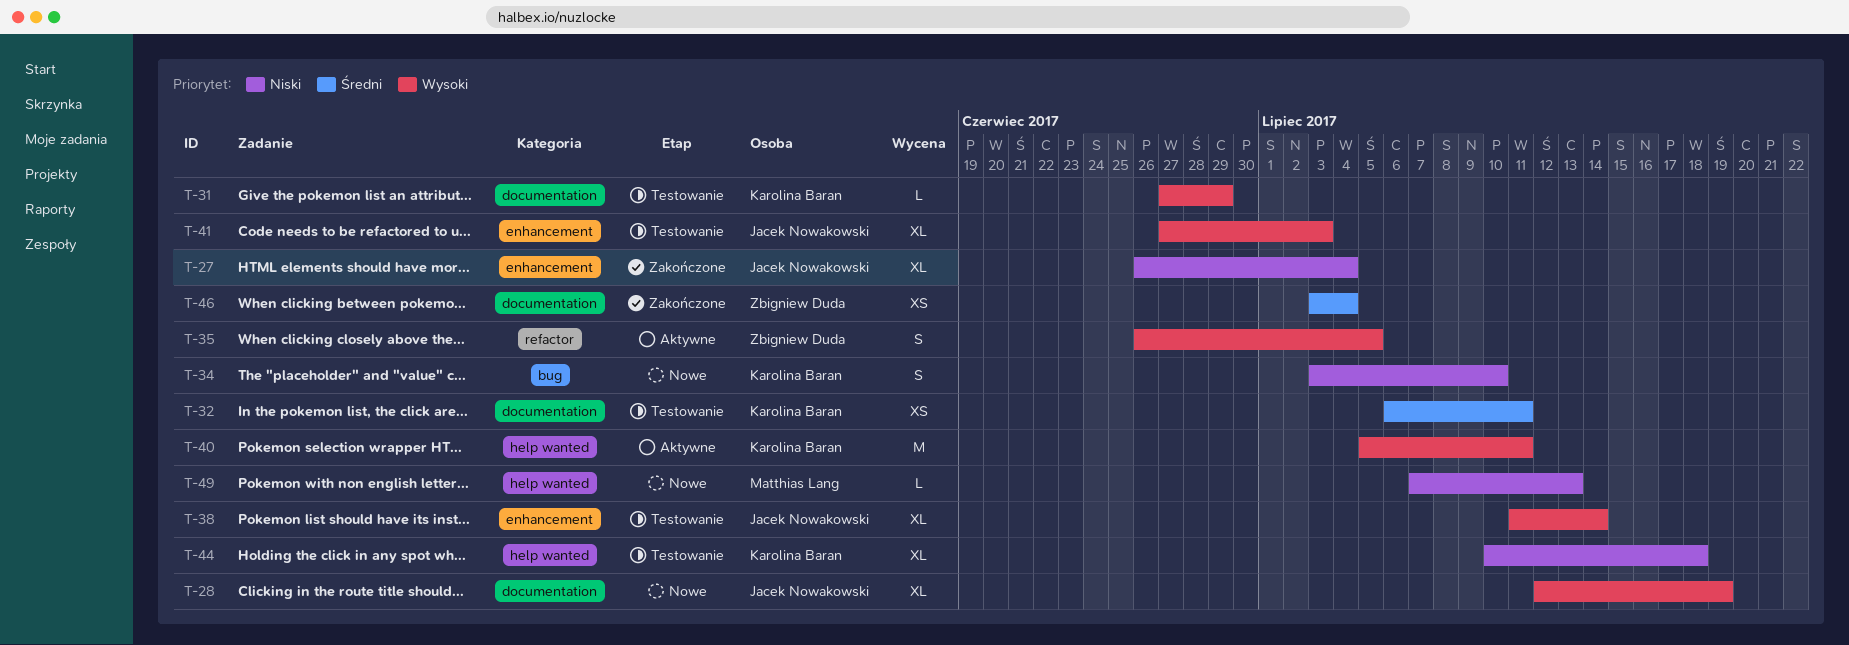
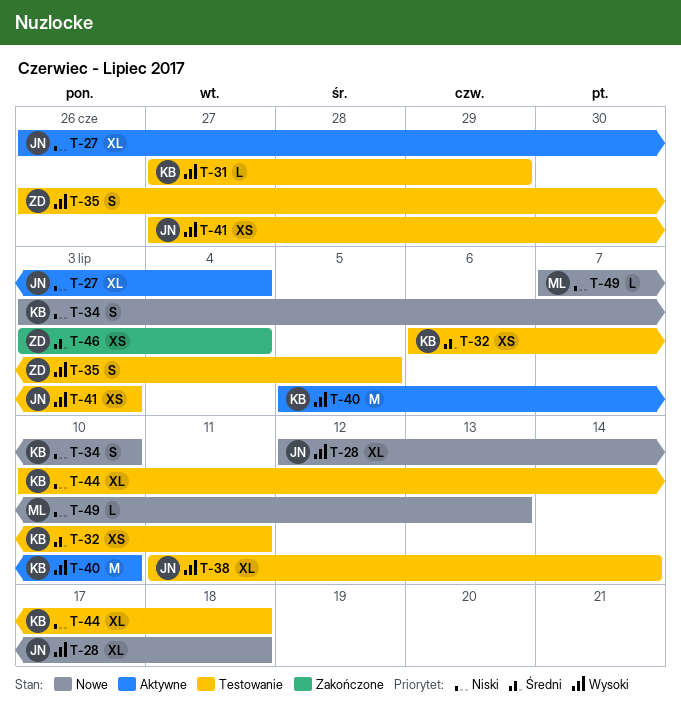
T-27, status: Zakończone -> Aktywne
T-28, due: Jul 19 -> Jul 18
T-35, status: Aktywne -> Testowanie
T-40, due: Jul 11 -> Jul 10
T-41, estimate: XL -> XS

